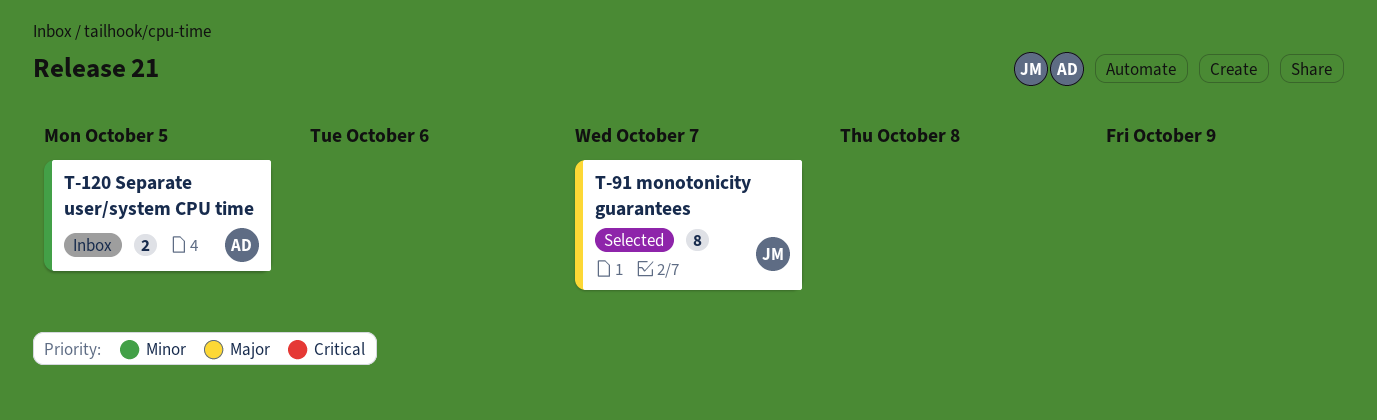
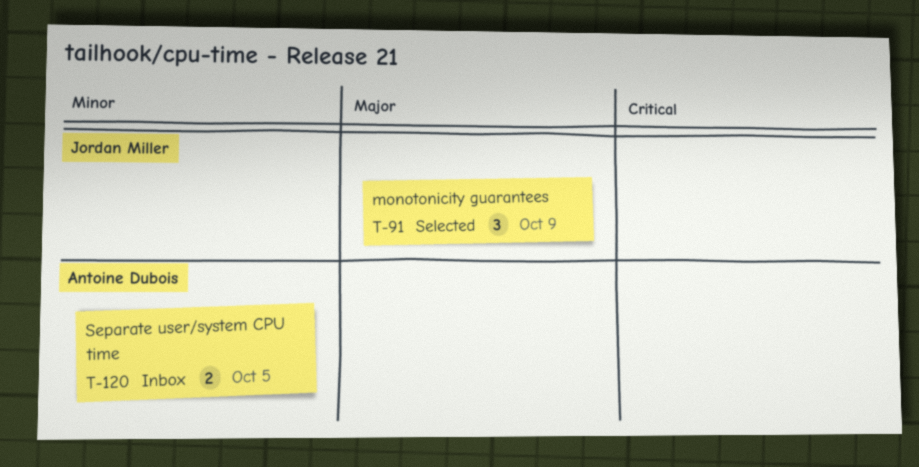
T-91, estimate: 8 -> 3
T-91, due: Oct 7 -> Oct 9

